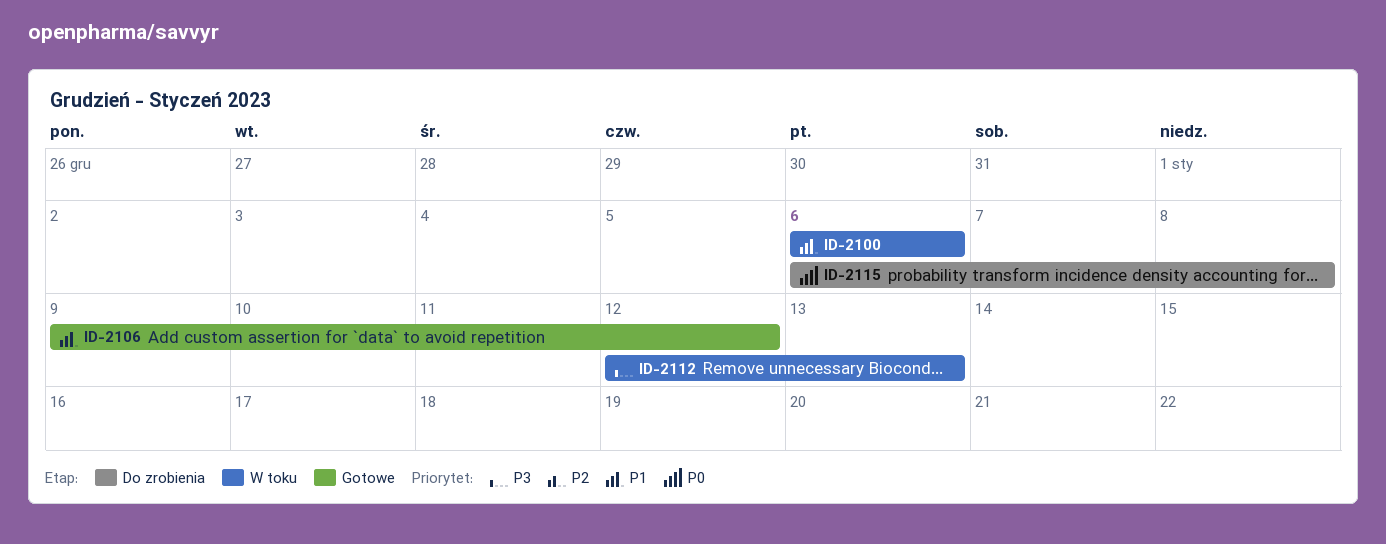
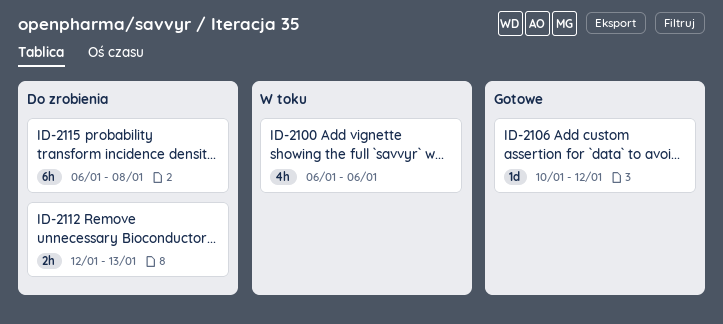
ID-2106, start: Jan 9 -> Jan 10
ID-2112, status: W toku -> Do zrobienia

